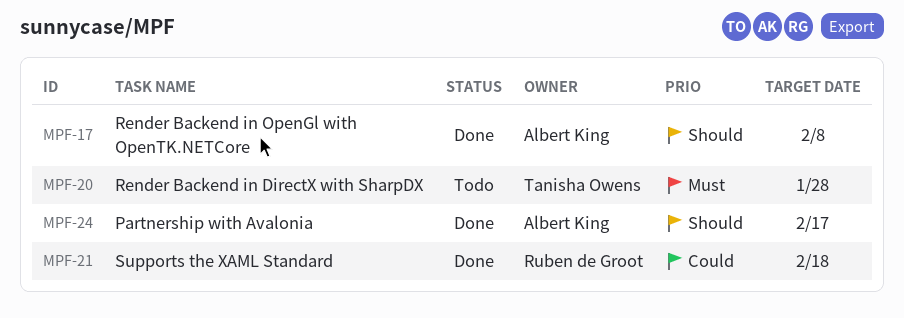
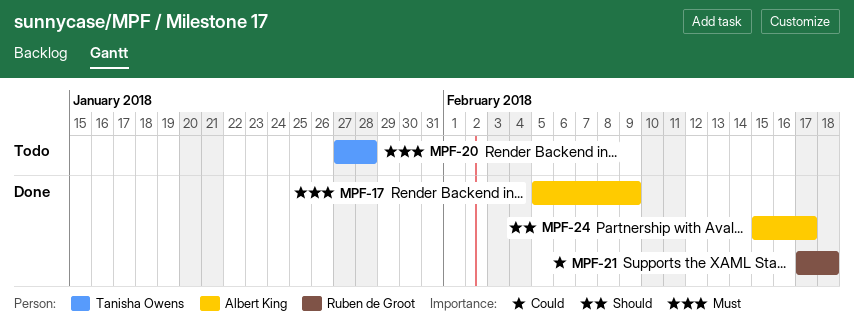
MPF-17, priority: Should -> Must
MPF-17, due: Feb 8 -> Feb 9

